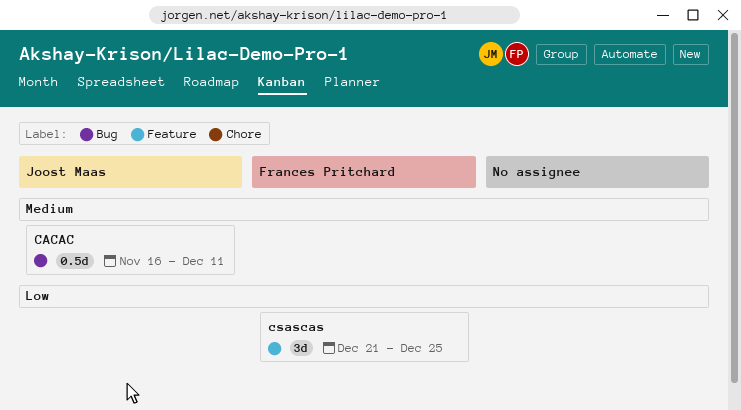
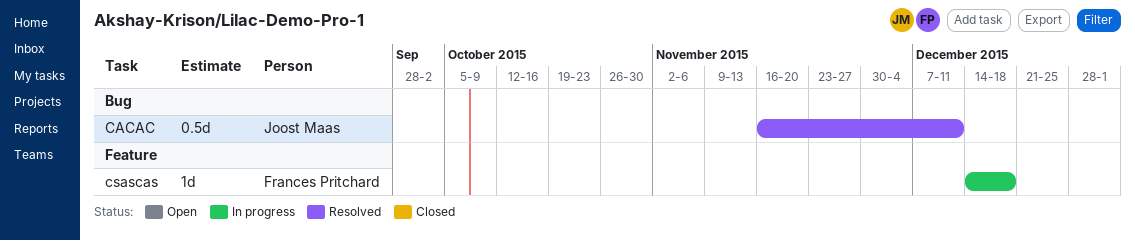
csascas, estimate: 3d -> 1d
csascas, start: Dec 21 -> Dec 14
csascas, due: Dec 25 -> Dec 18

